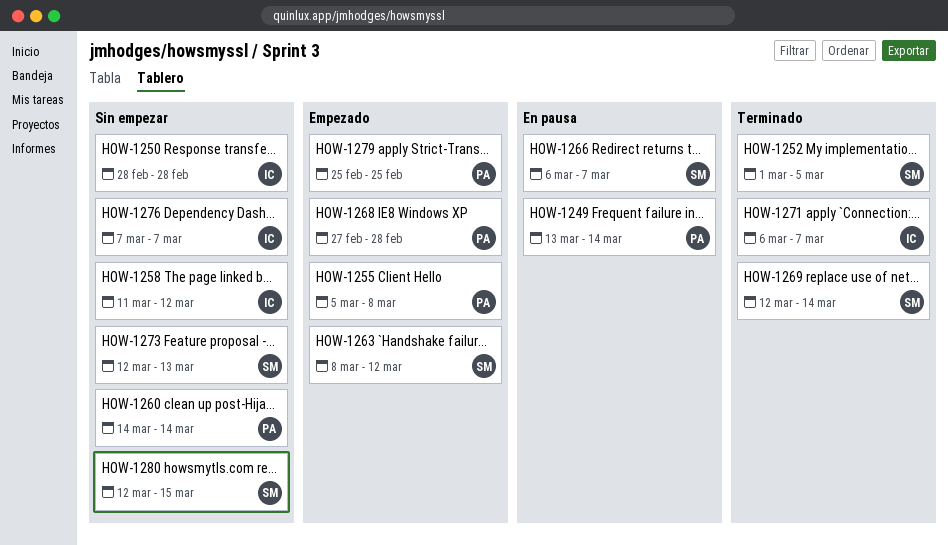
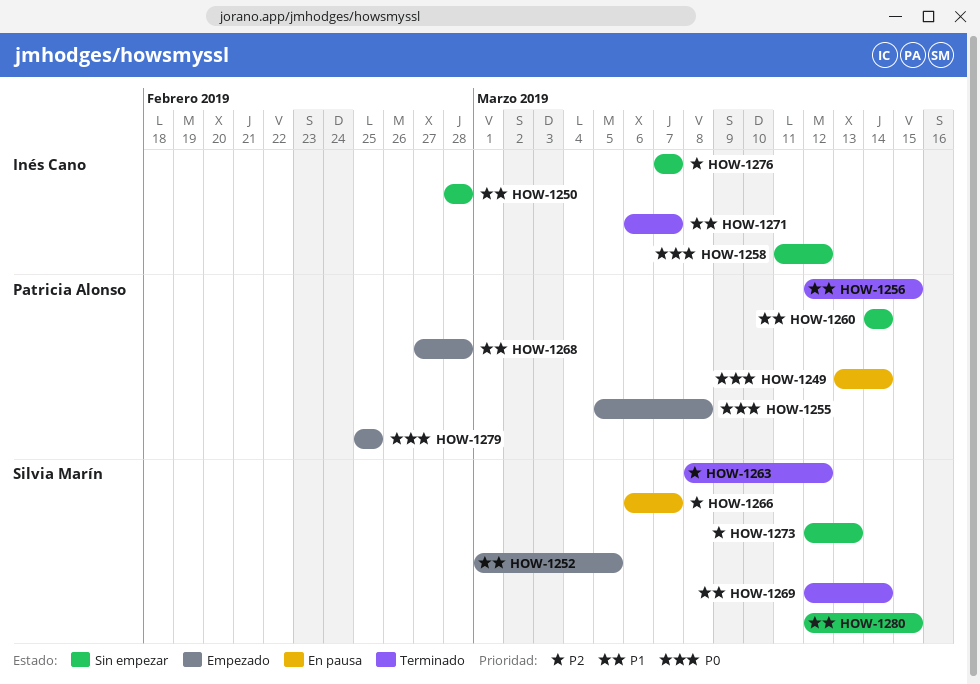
HOW-1252, status: Terminado -> Empezado
HOW-1256: none -> present
HOW-1263, status: Empezado -> Terminado

